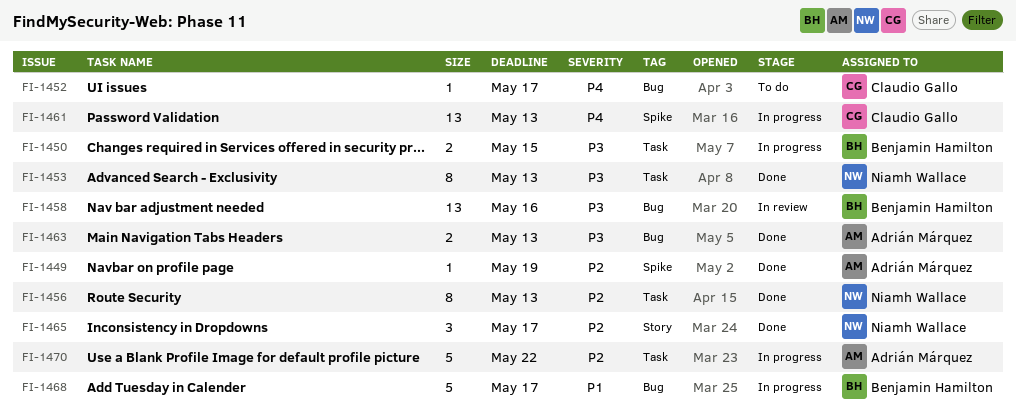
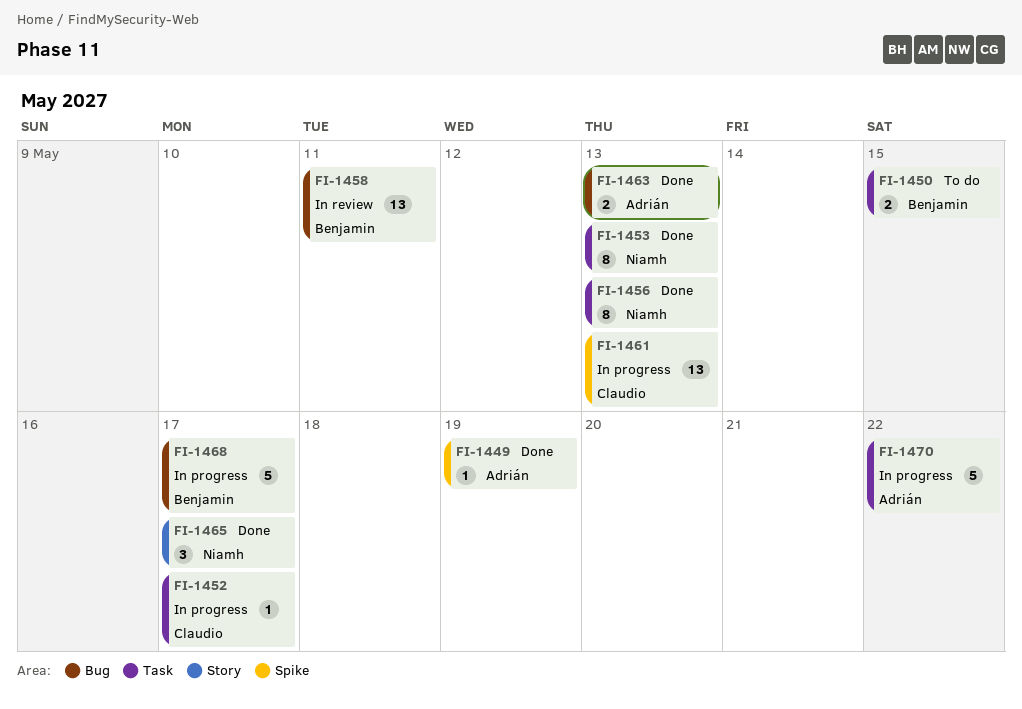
FI-1450, status: In progress -> To do
FI-1452, status: To do -> In progress
FI-1452, label: Bug -> Task
FI-1458, due: May 16 -> May 11

